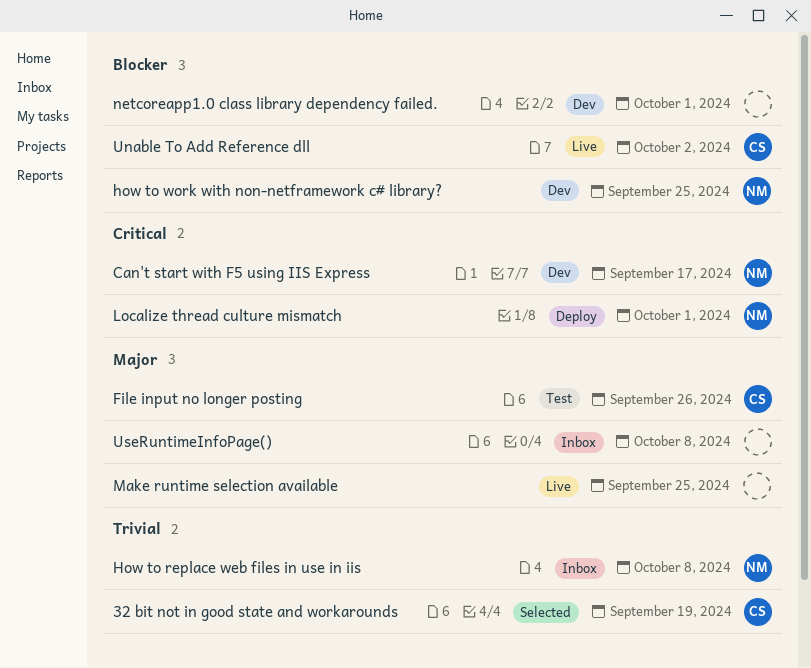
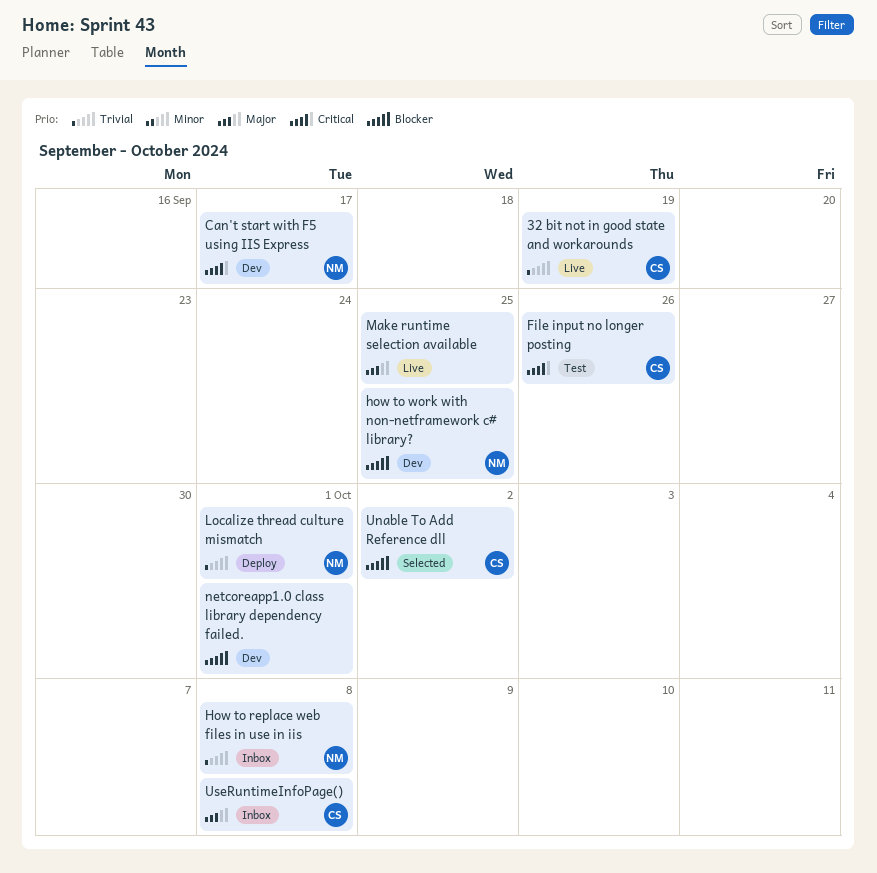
32 bit not in good state and workarounds, status: Selected -> Live
File input no longer posting, priority: Major -> Critical
Localize thread culture mismatch, priority: Critical -> Trivial
Unable To Add Reference dll, status: Live -> Selected
UseRuntimeInfoPage(), owner: none -> CS

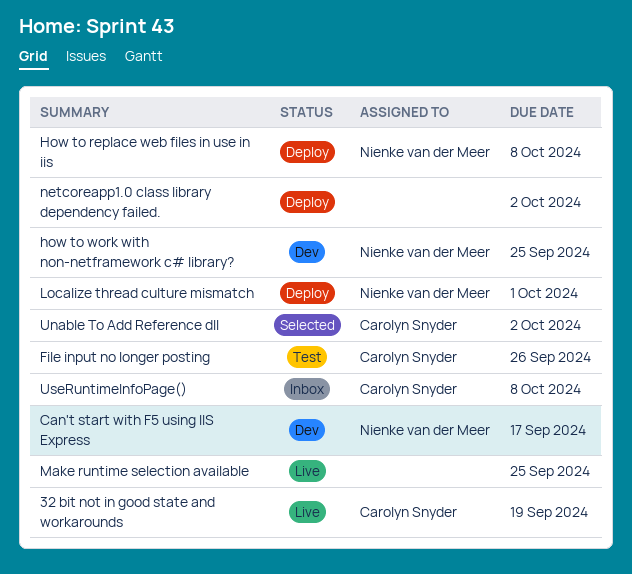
How to replace web files in use in iis, status: Inbox -> Deploy
netcoreapp1.0 class library dependency failed., status: Dev -> Deploy
netcoreapp1.0 class library dependency failed., due: Oct 1 -> Oct 2

